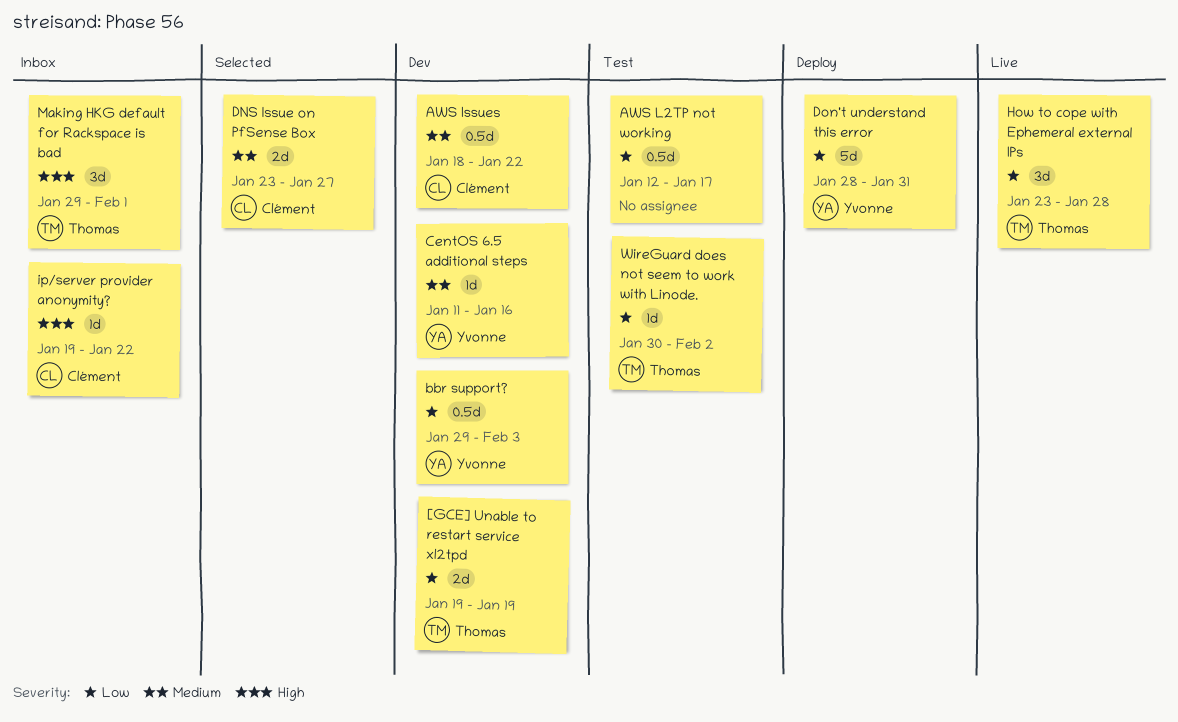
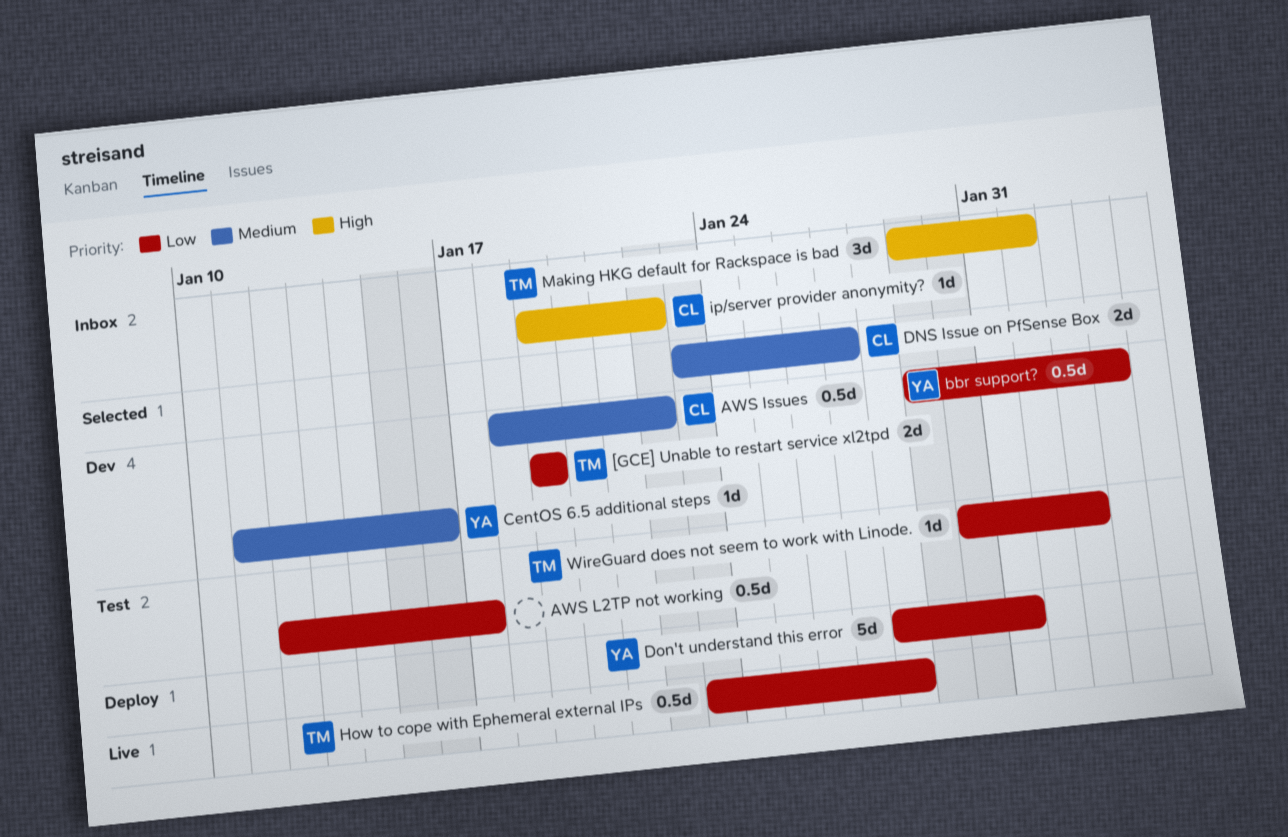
How to cope with Ephemeral external IPs, estimate: 3d -> 0.5d

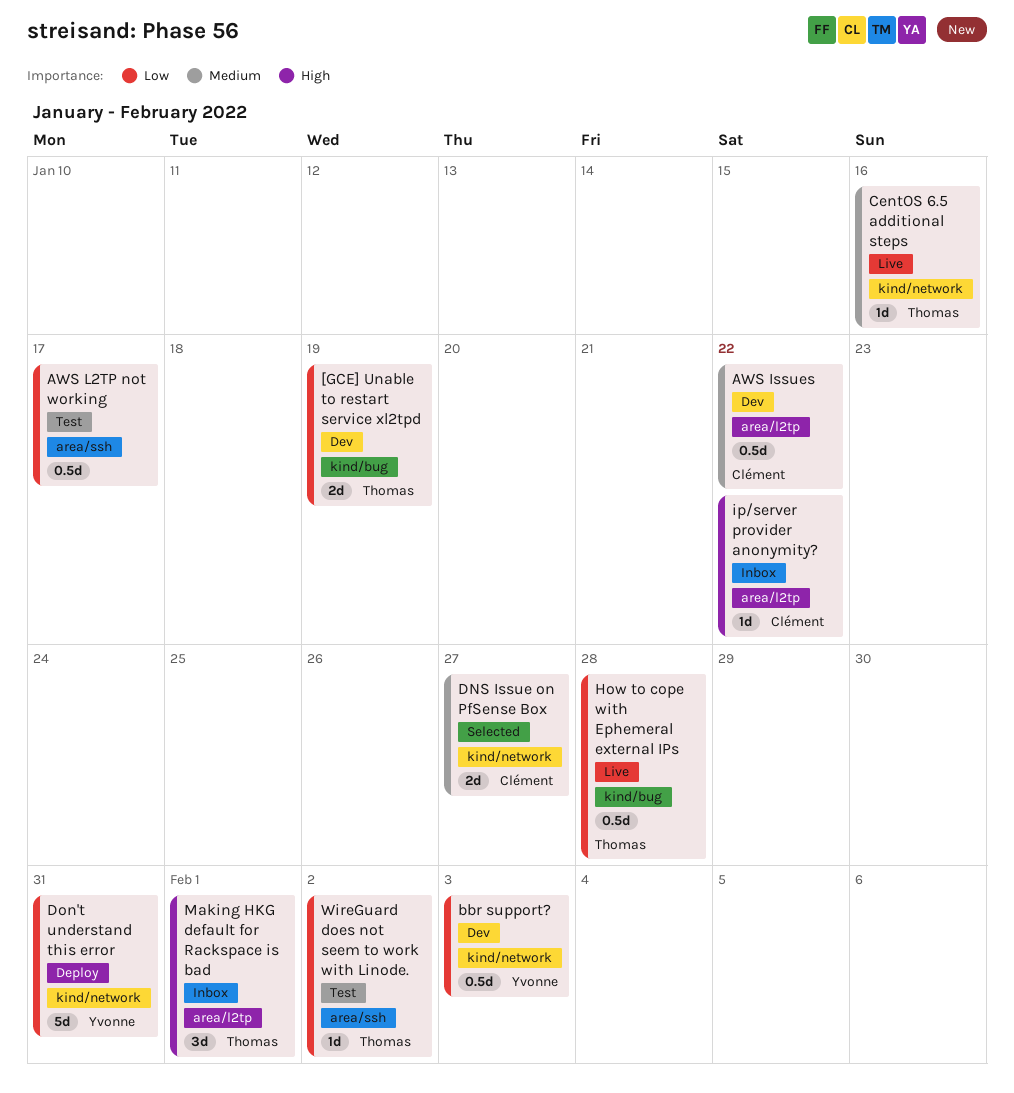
CentOS 6.5 additional steps, status: Dev -> Live
CentOS 6.5 additional steps, owner: Yvonne -> Thomas

